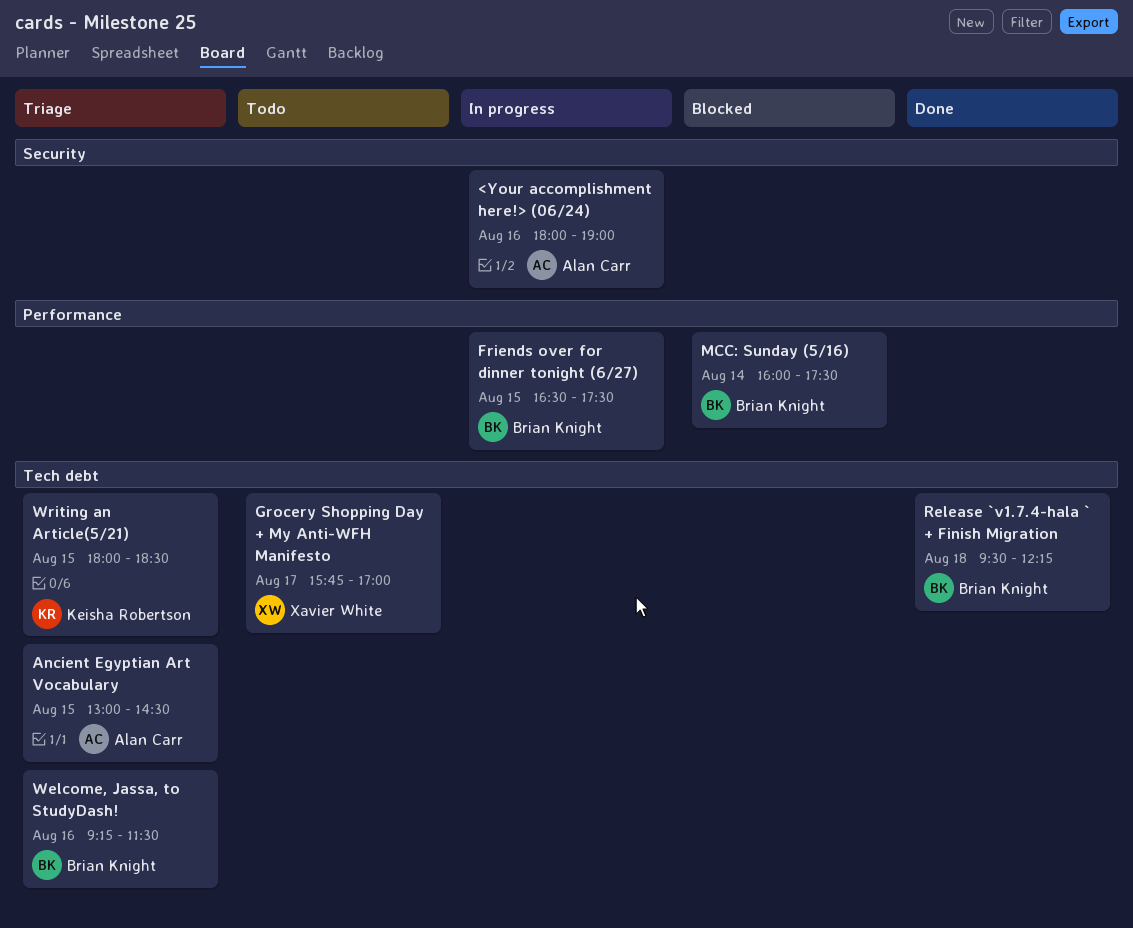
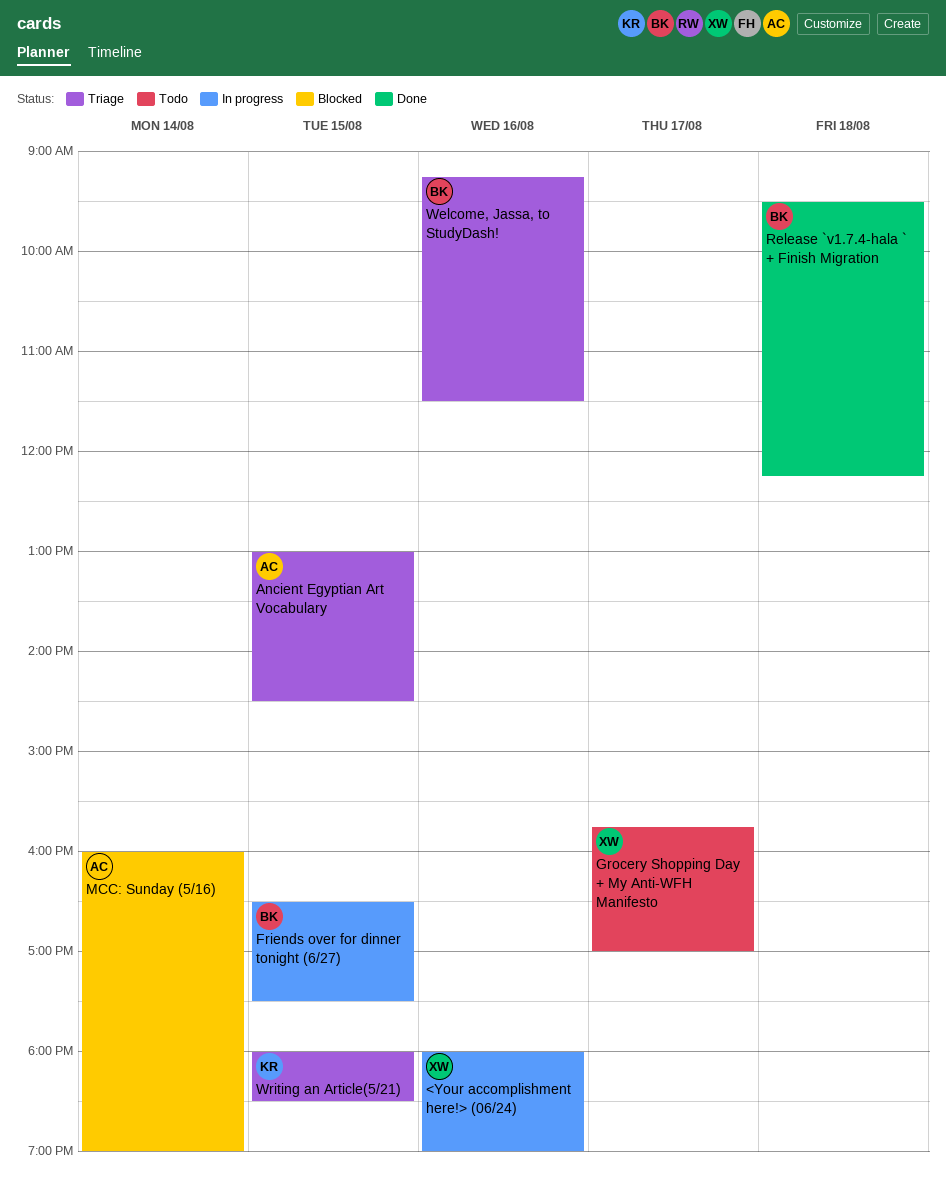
<Your accomplishment here!> (06/24), owner: Alan Carr -> Xavier White
MCC: Sunday (5/16), owner: Brian Knight -> Alan Carr
MCC: Sunday (5/16), ends: 17:30 -> 19:00

